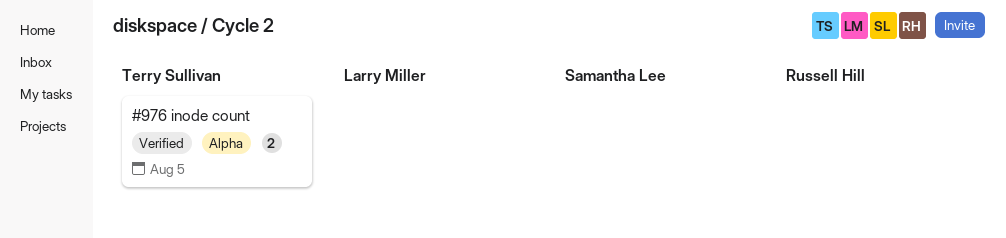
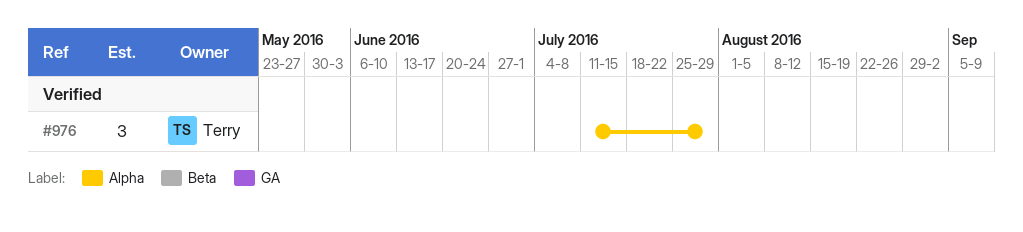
#976, estimate: 2 -> 3
#976, due: Aug 5 -> Jul 29

